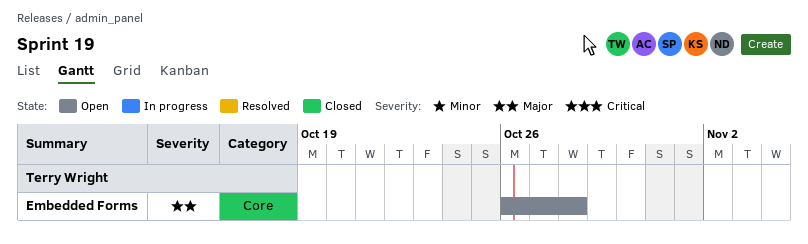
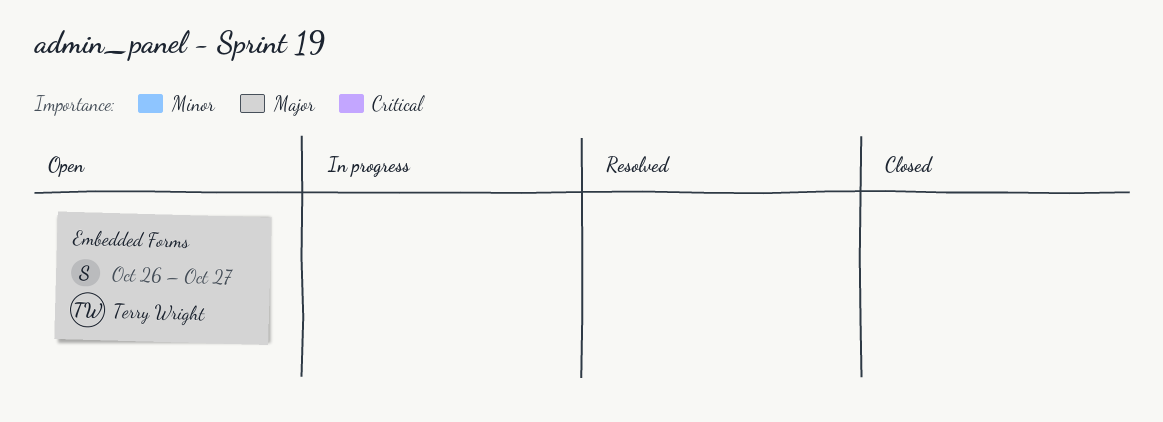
Embedded Forms, due: Oct 28 -> Oct 27

